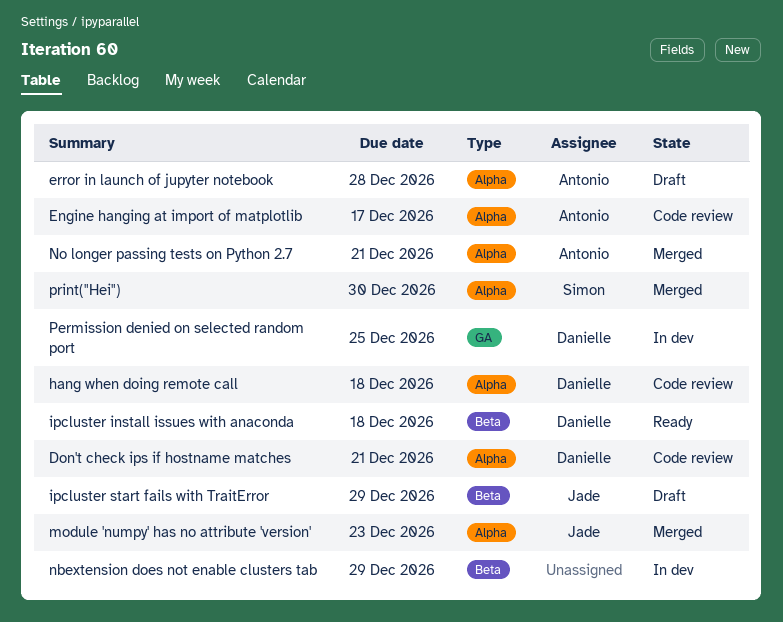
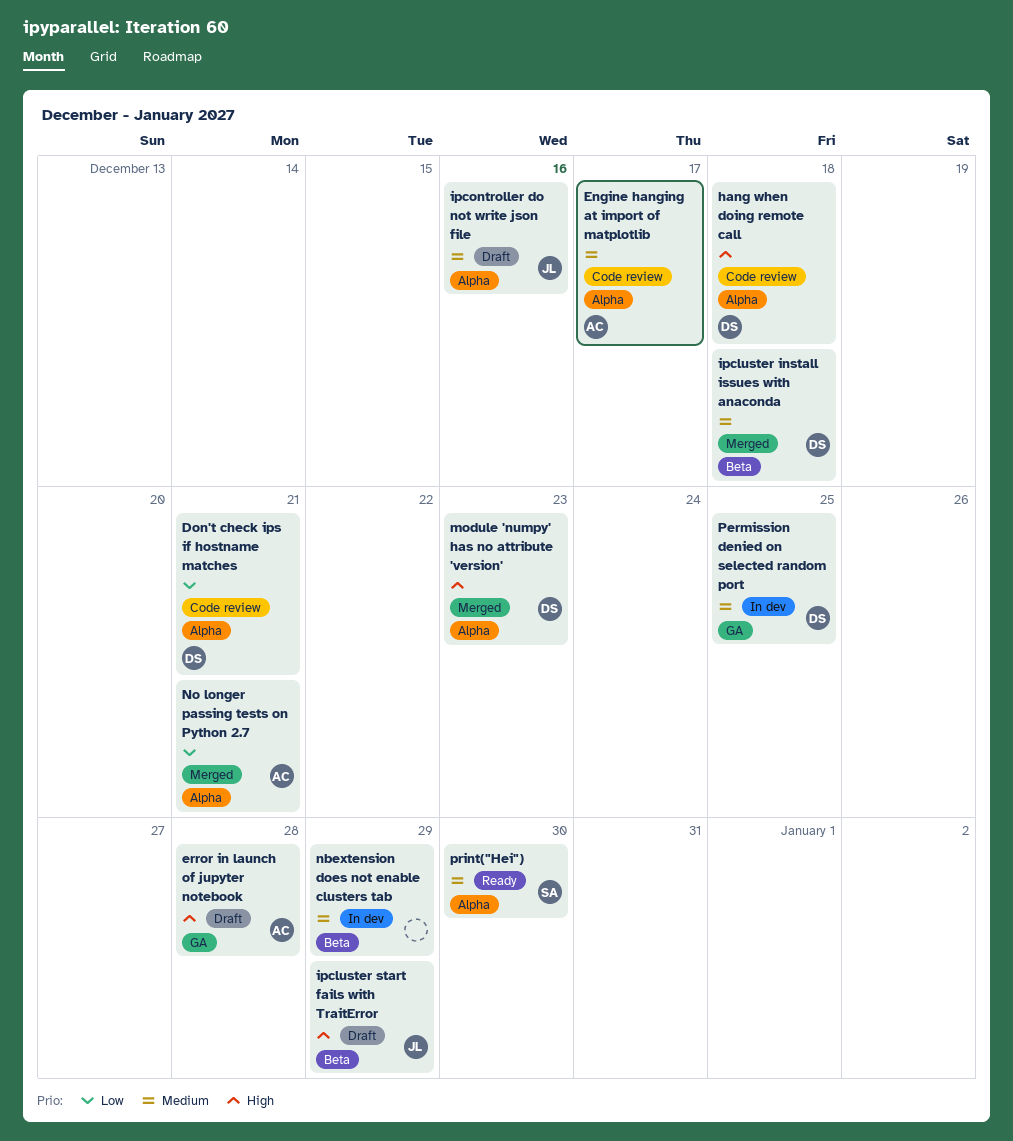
error in launch of jupyter notebook, label: Alpha -> GA
ipcluster install issues with anaconda, status: Ready -> Merged
ipcontroller do not write json file: none -> present
module 'numpy' has no attribute 'version', owner: Jade -> Danielle
print("Hei"), status: Merged -> Ready

